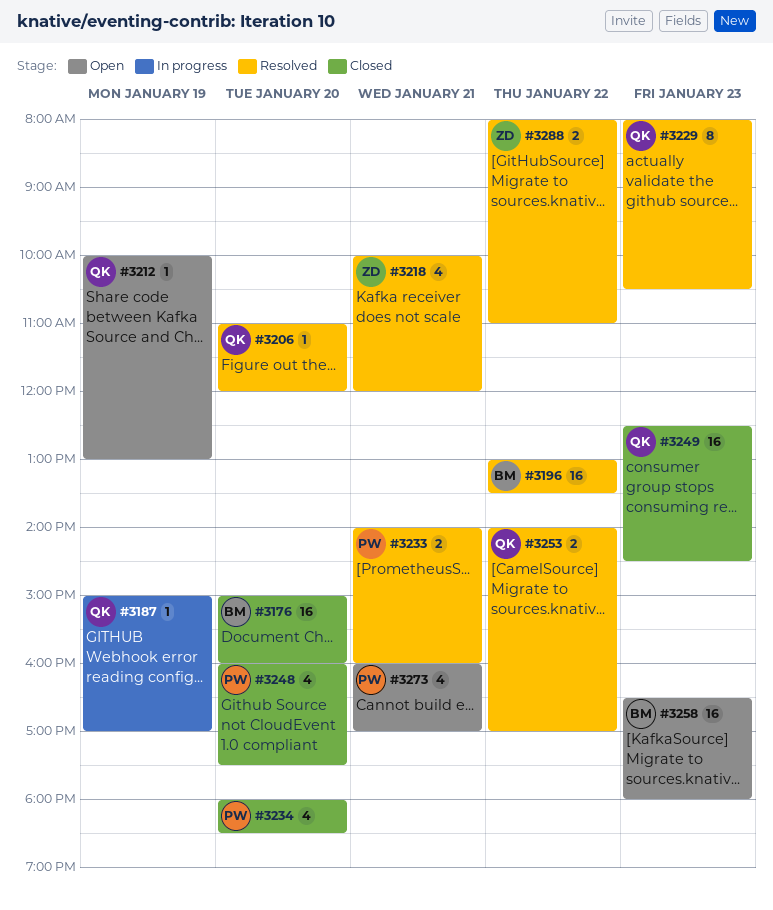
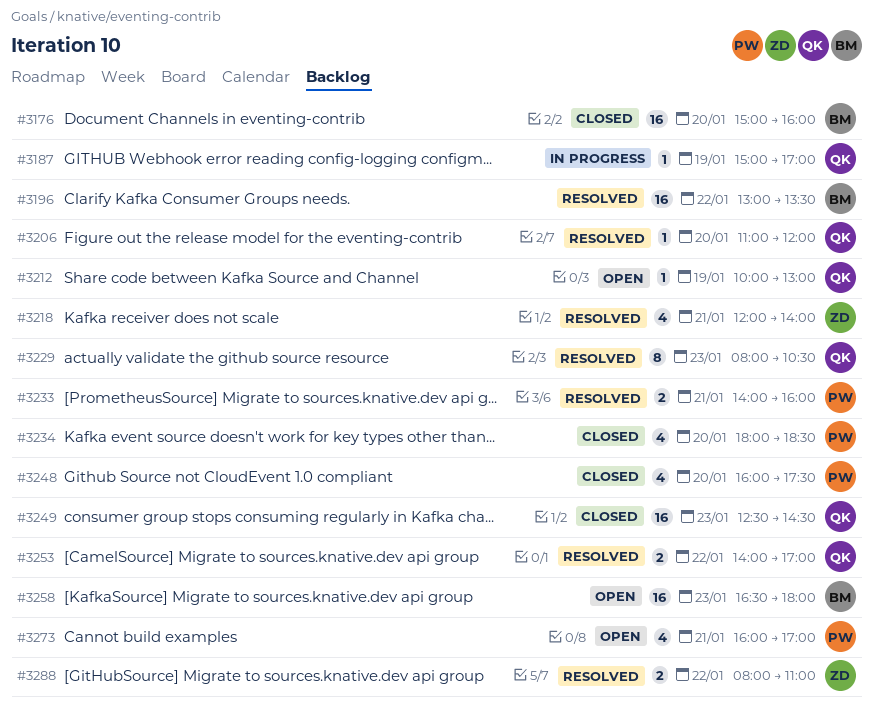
#3218, begins: 10:00 -> 12:00
#3218, ends: 12:00 -> 14:00

